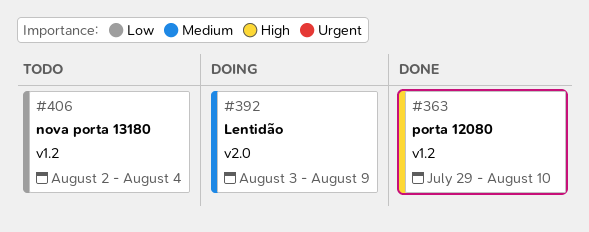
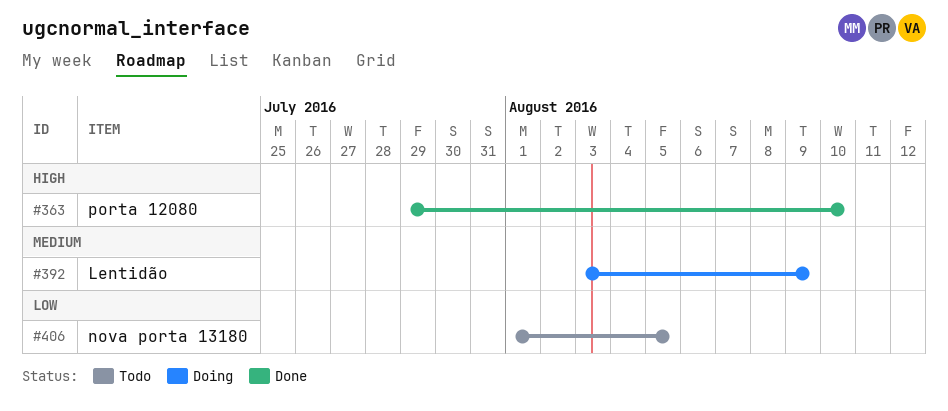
#406, start: Aug 2 -> Aug 1
#406, due: Aug 4 -> Aug 5

